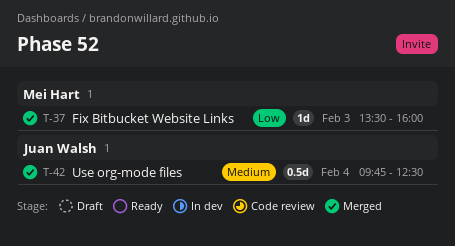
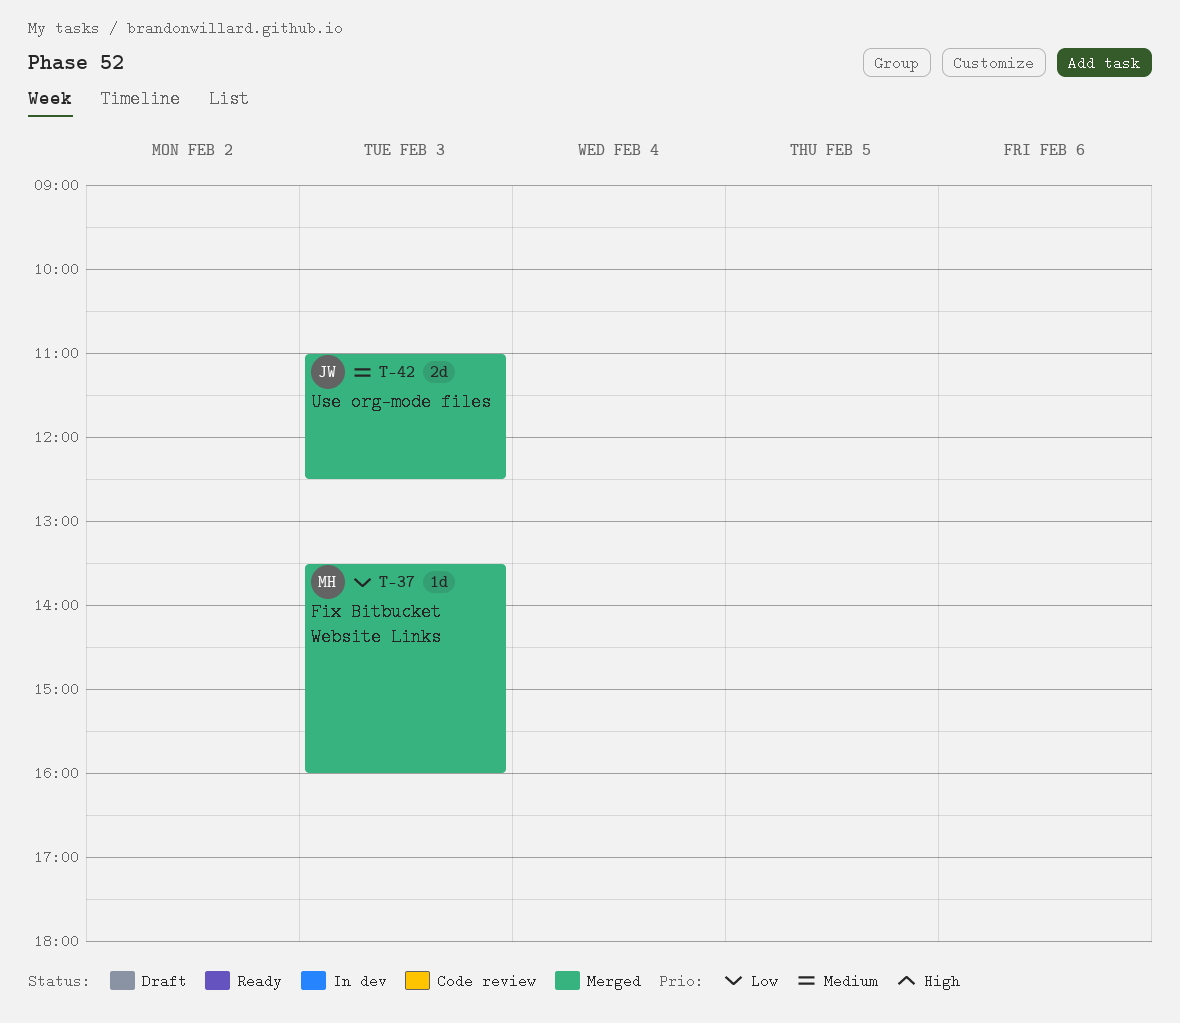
T-42, estimate: 0.5d -> 2d
T-42, day: Feb 4 -> Feb 3
T-42, begins: 09:45 -> 11:00

